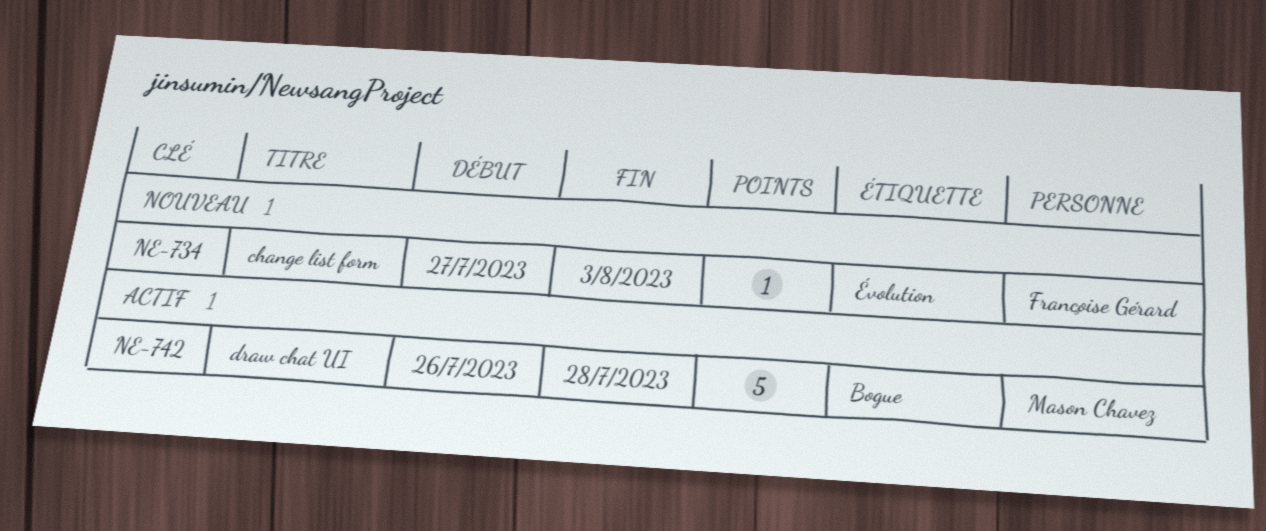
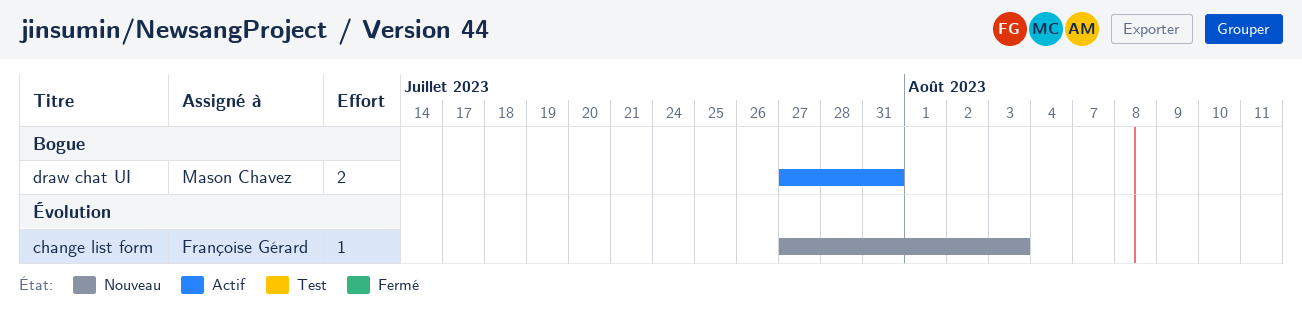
draw chat UI, estimate: 5 -> 2
draw chat UI, start: Jul 26 -> Jul 27
draw chat UI, due: Jul 28 -> Jul 31

